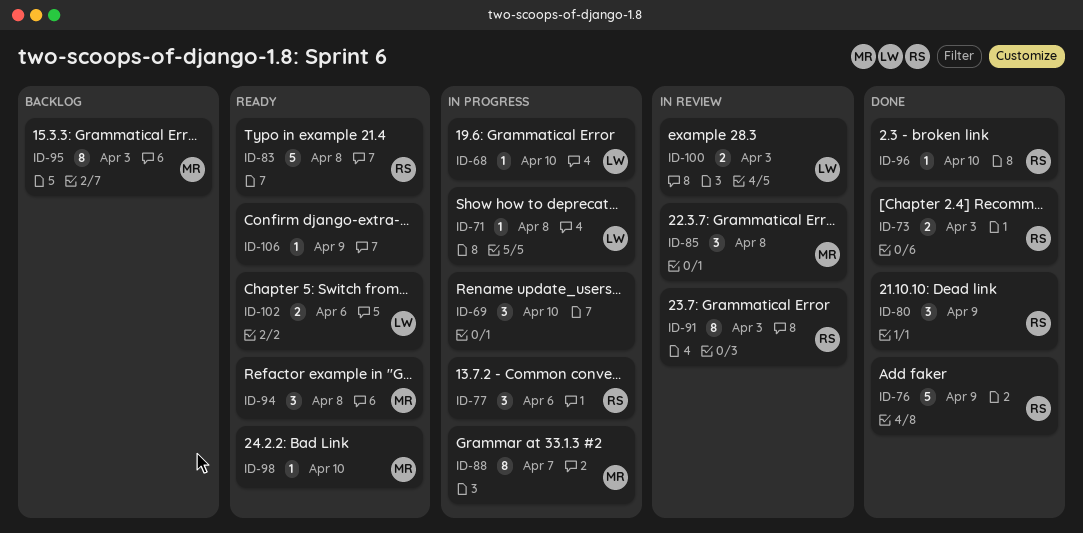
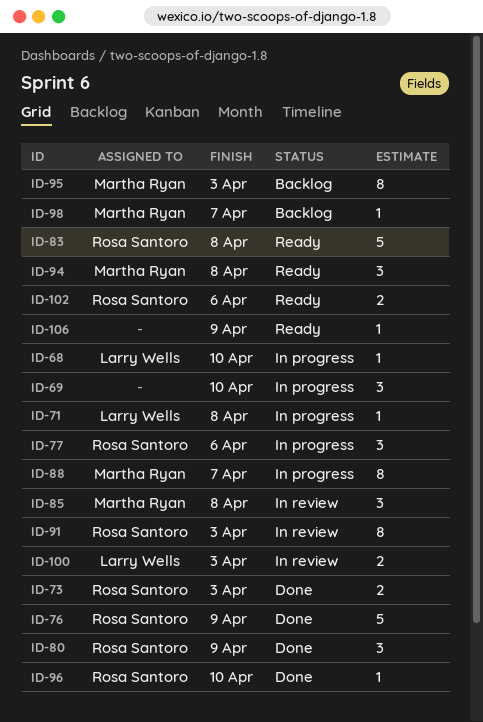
ID-98, status: Ready -> Backlog
ID-98, due: Apr 10 -> Apr 7
ID-102, owner: Larry Wells -> Rosa Santoro

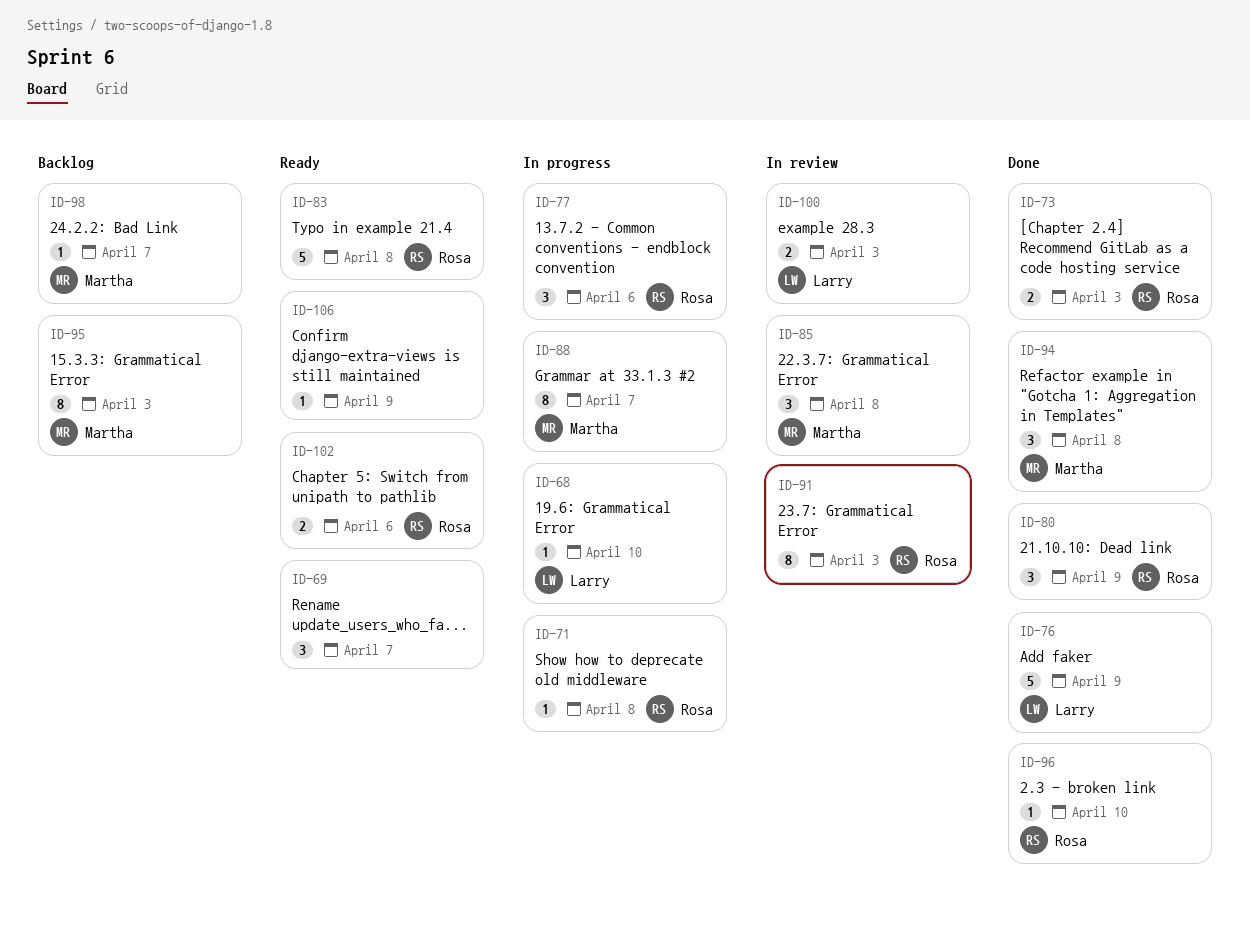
ID-69, status: In progress -> Ready
ID-69, due: Apr 10 -> Apr 7
ID-71, owner: Larry Wells -> Rosa Santoro
ID-76, owner: Rosa Santoro -> Larry Wells
ID-94, status: Ready -> Done

